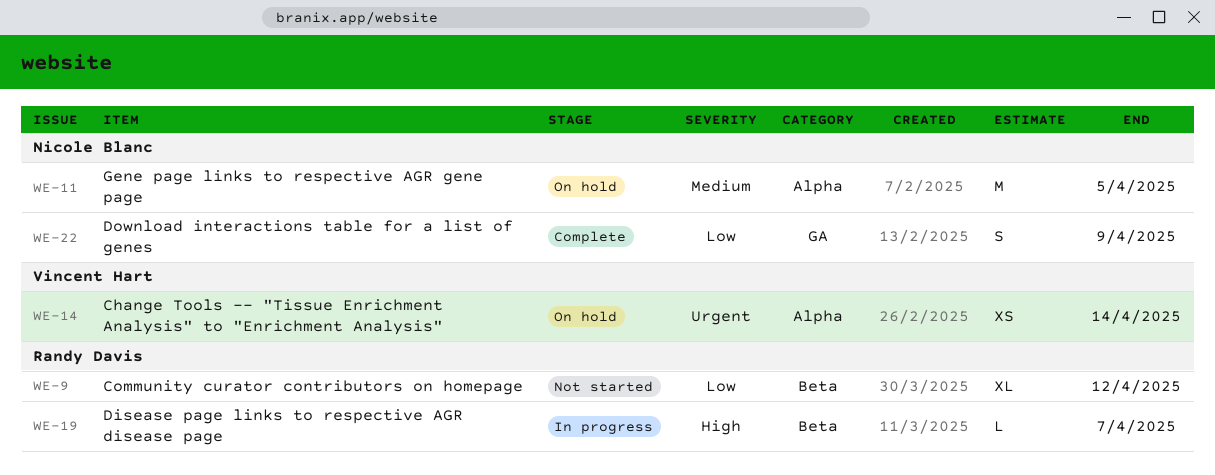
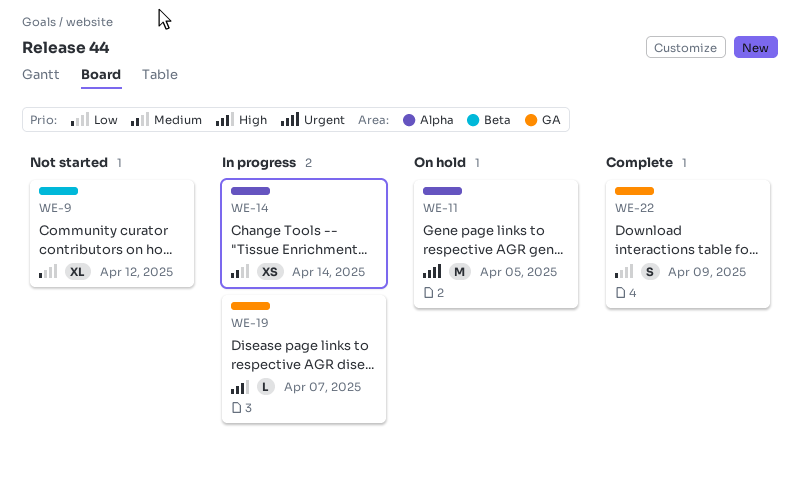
WE-11, priority: Medium -> Urgent
WE-14, status: On hold -> In progress
WE-14, priority: Urgent -> Medium
WE-19, label: Beta -> GA

